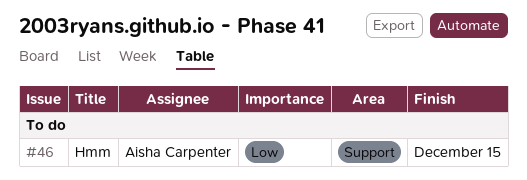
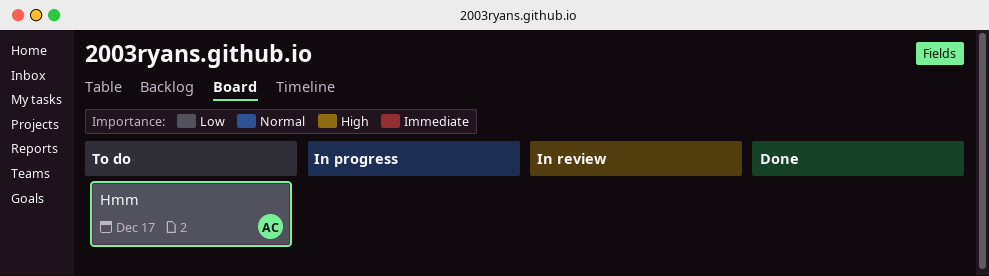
Hmm, due: Dec 15 -> Dec 17

